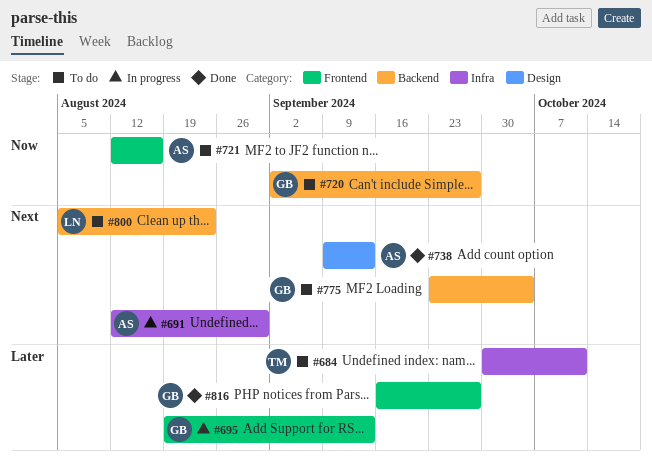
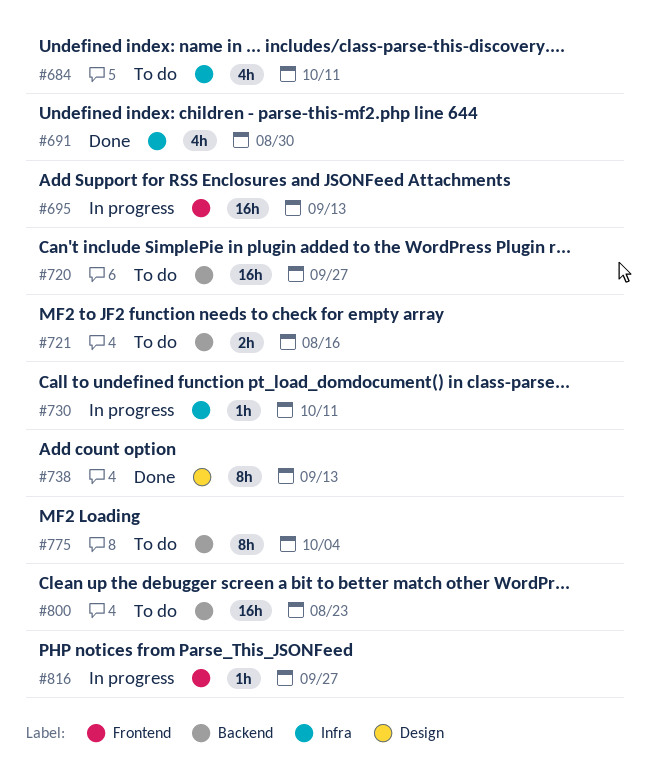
#691, status: In progress -> Done
#721, label: Frontend -> Backend
#730: none -> present
#816, status: Done -> In progress

